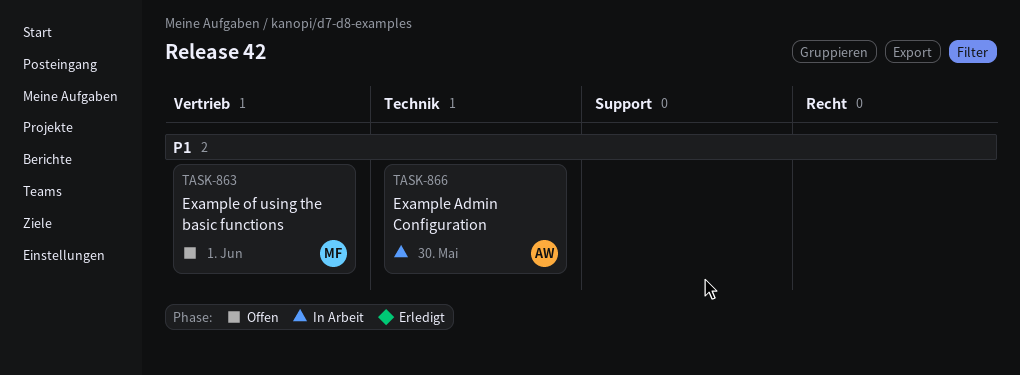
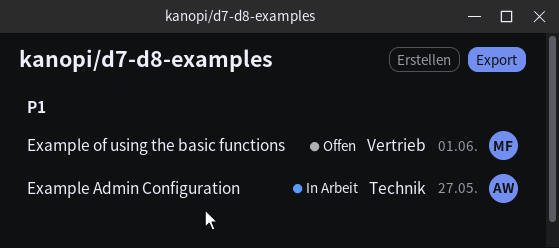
Example Admin Configuration, due: May 30 -> May 27

